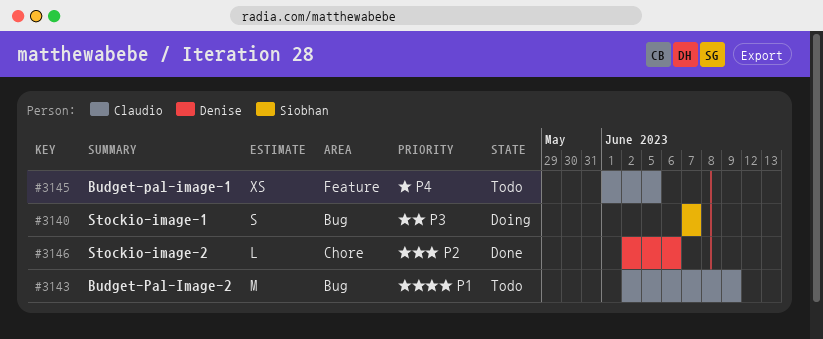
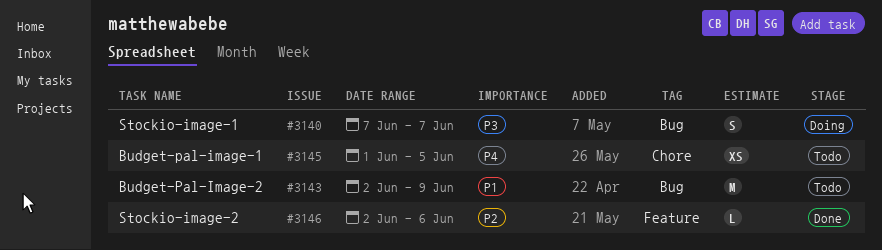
#3145, label: Feature -> Chore
#3146, label: Chore -> Feature

